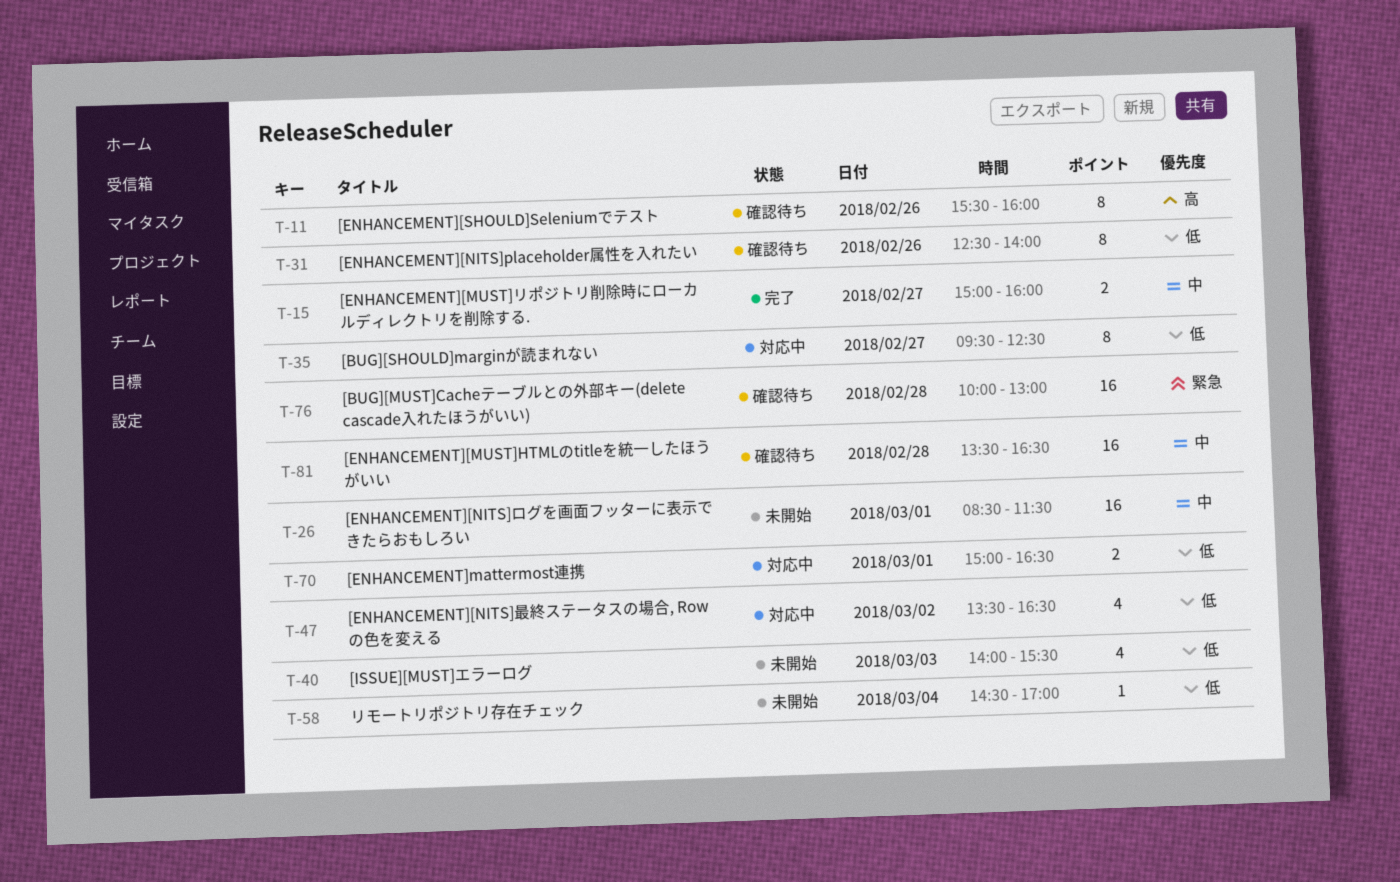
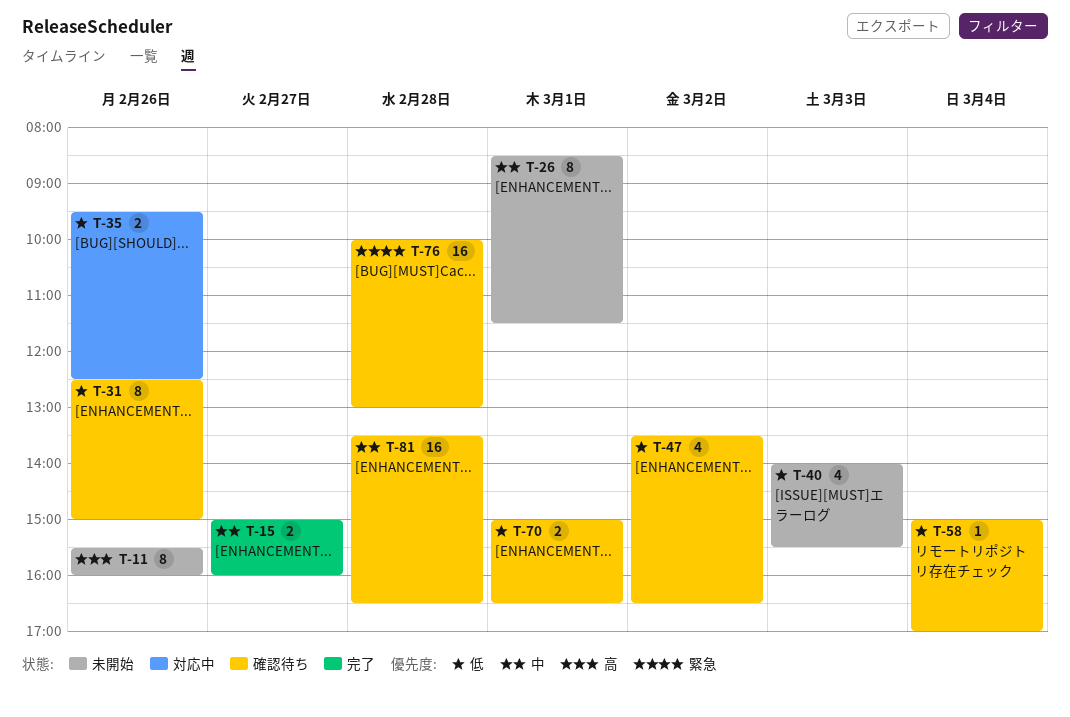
T-11, status: 確認待ち -> 未開始
T-26, estimate: 16 -> 8
T-31, ends: 14:00 -> 15:00
T-35, estimate: 8 -> 2
T-35, day: Feb 27 -> Feb 26
T-47, status: 対応中 -> 確認待ち
T-58, status: 未開始 -> 確認待ち
T-58, begins: 14:30 -> 15:00
T-70, status: 対応中 -> 確認待ち

